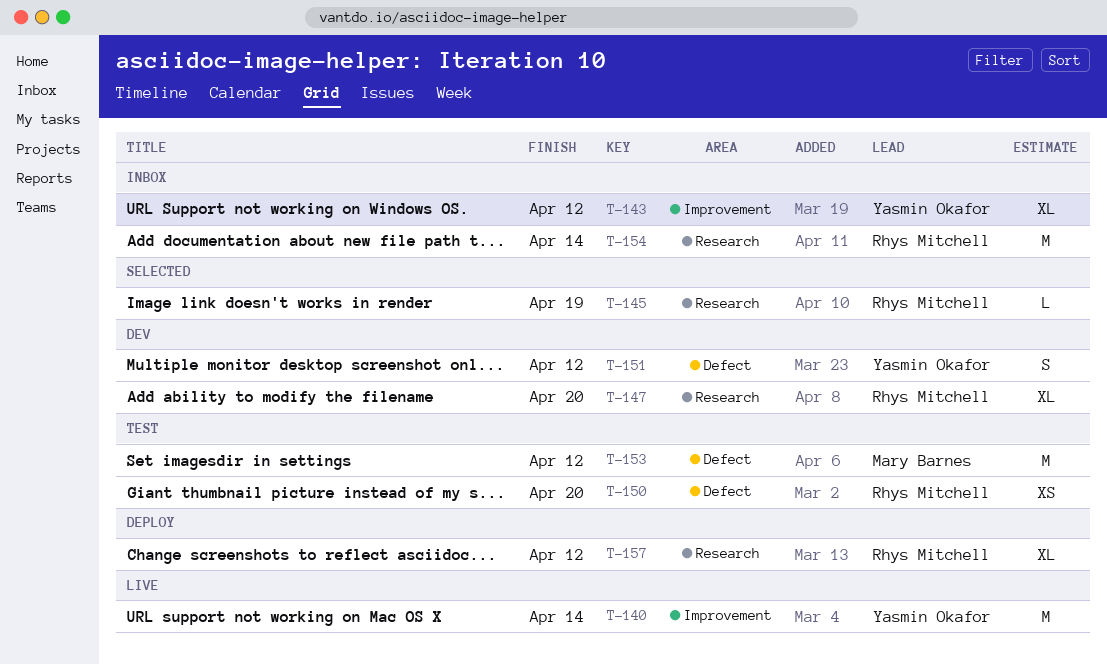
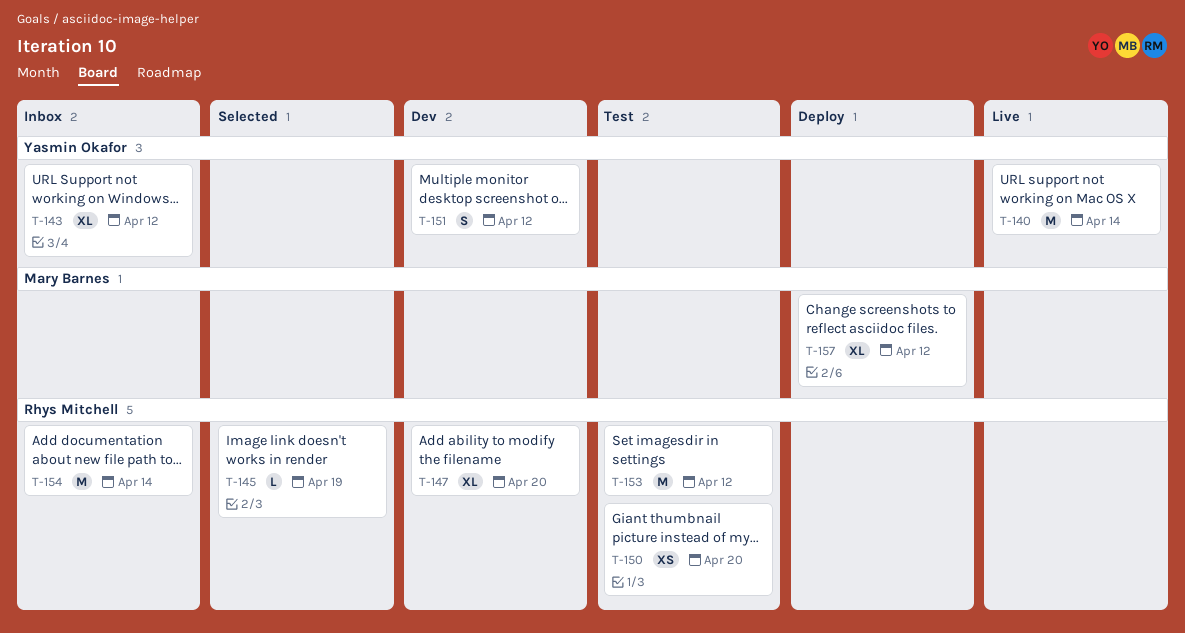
T-153, owner: Mary Barnes -> Rhys Mitchell
T-157, owner: Rhys Mitchell -> Mary Barnes

